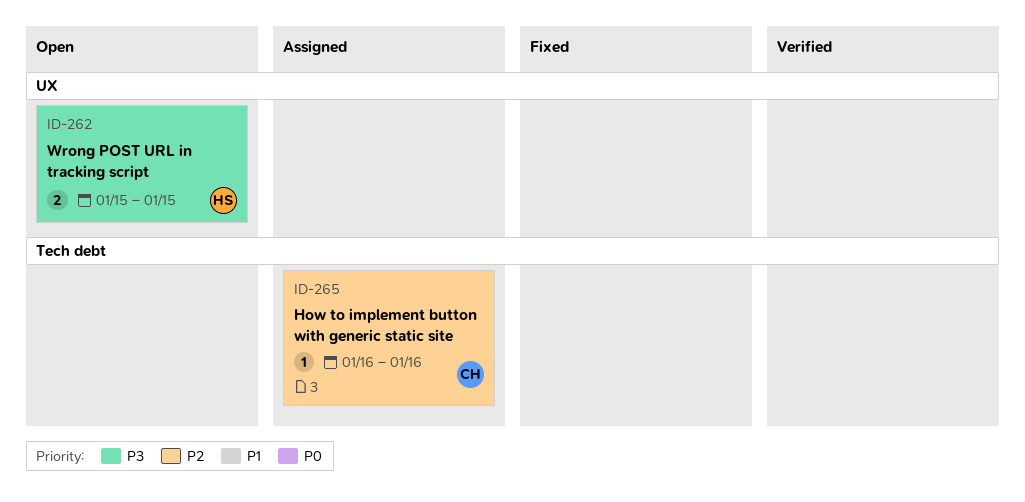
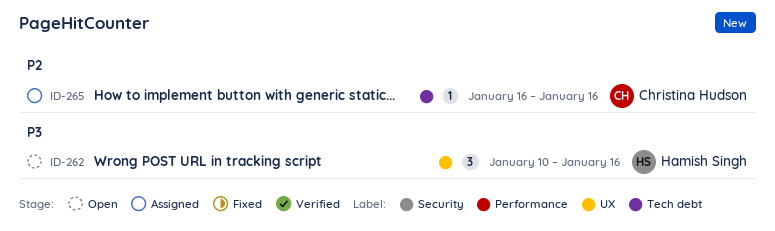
ID-262, estimate: 2 -> 3
ID-262, start: Jan 15 -> Jan 10
ID-262, due: Jan 15 -> Jan 16

